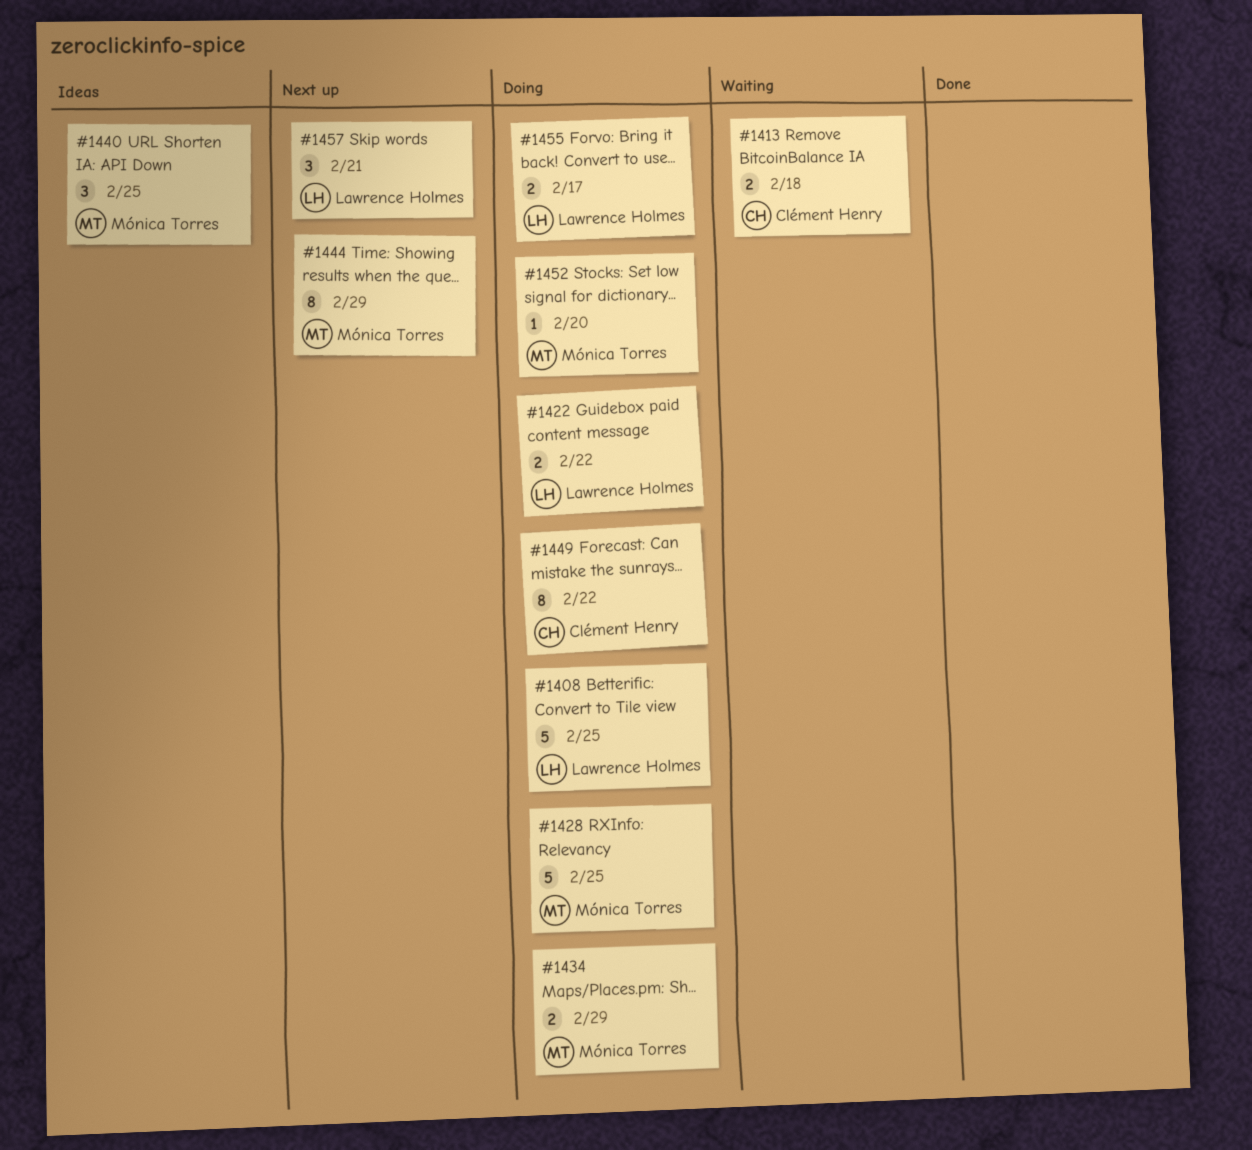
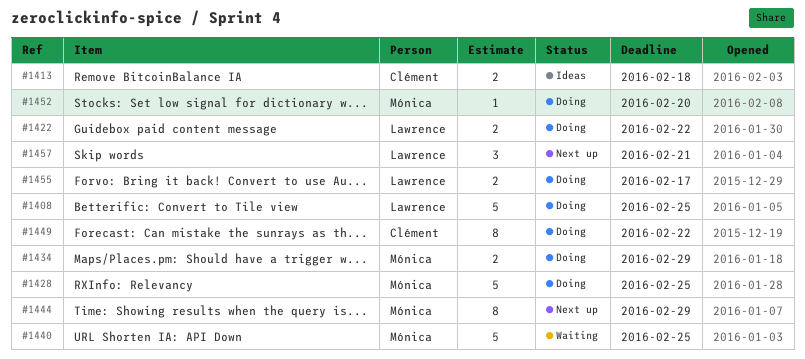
#1413, status: Waiting -> Ideas
#1440, status: Ideas -> Waiting
#1440, estimate: 3 -> 5

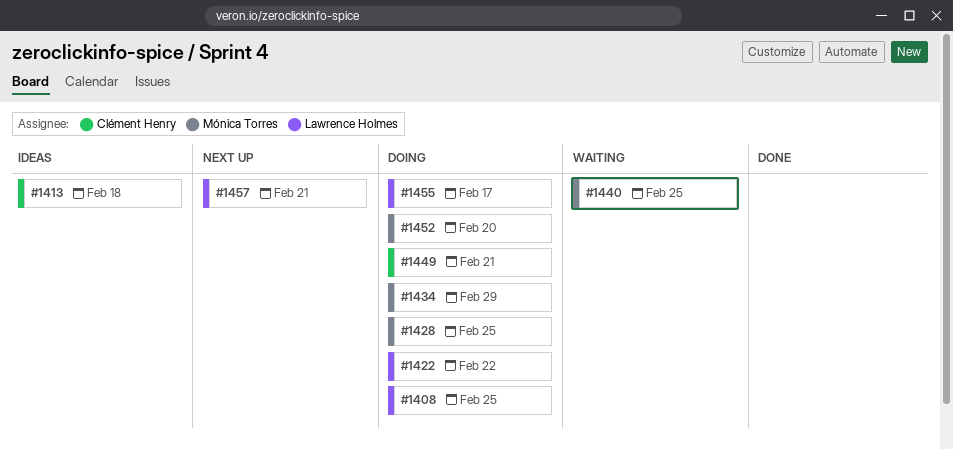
#1444: present -> none
#1449, due: Feb 22 -> Feb 21

